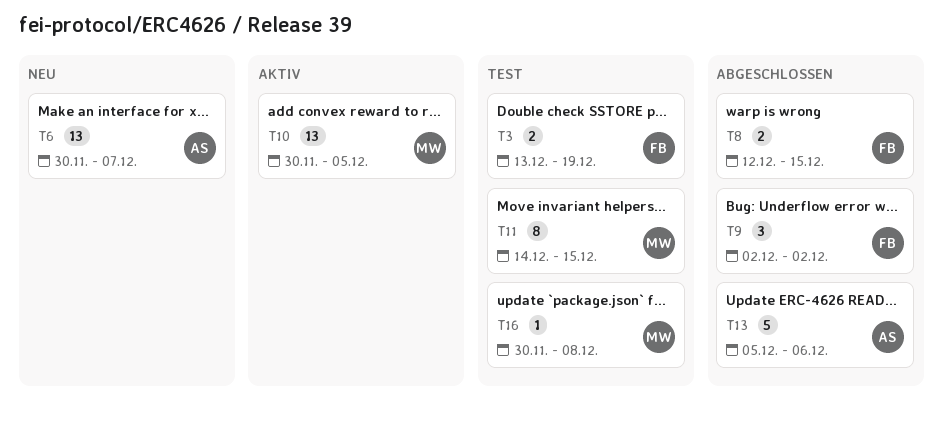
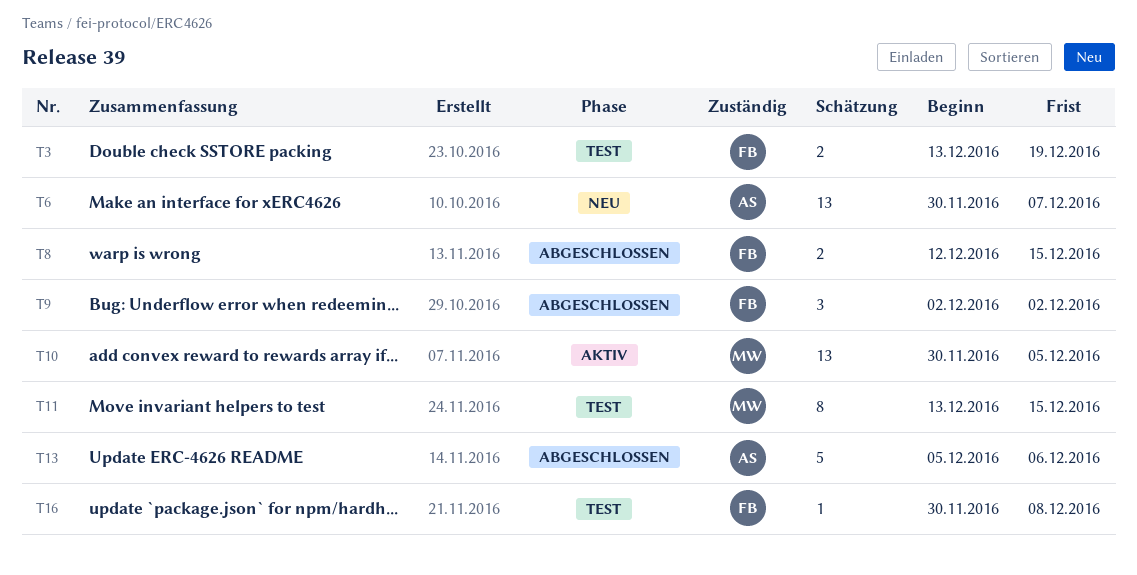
T11, start: Dec 14 -> Dec 13
T16, owner: MW -> FB

